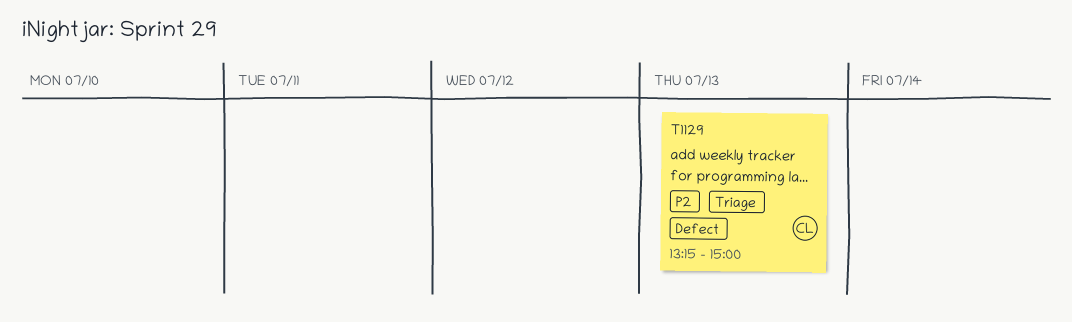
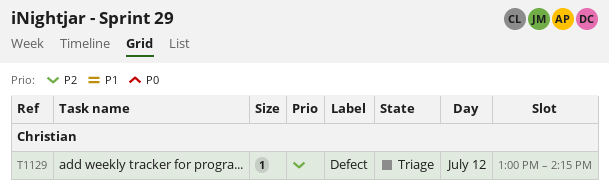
T1129, day: Jul 13 -> Jul 12
T1129, begins: 13:15 -> 13:00
T1129, ends: 15:00 -> 14:15

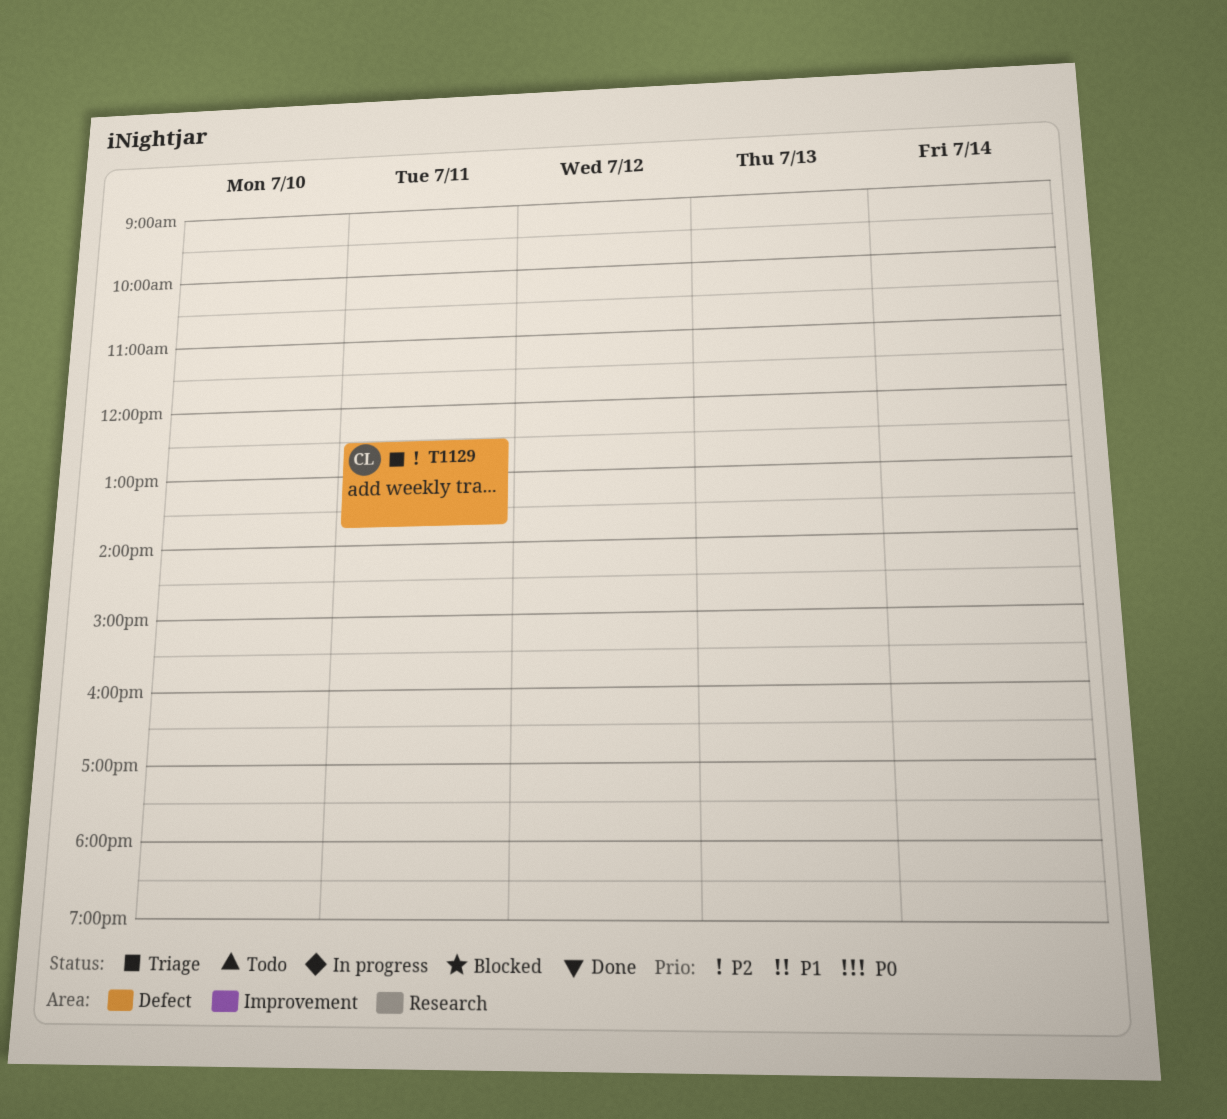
T1129, day: Jul 12 -> Jul 11
T1129, begins: 13:00 -> 12:30
T1129, ends: 14:15 -> 13:45

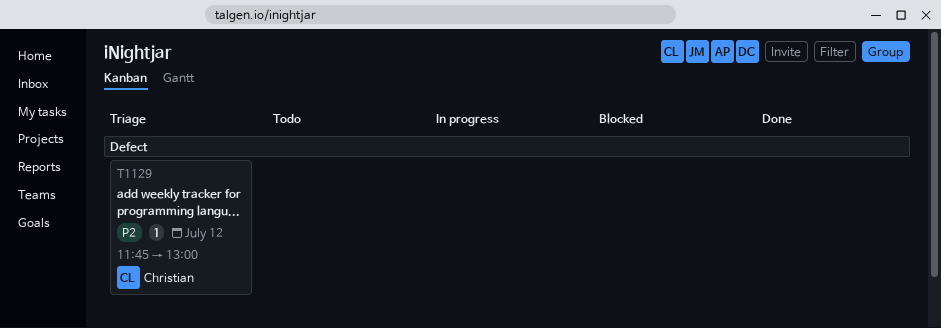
T1129, day: Jul 11 -> Jul 12
T1129, begins: 12:30 -> 11:45
T1129, ends: 13:45 -> 13:00

